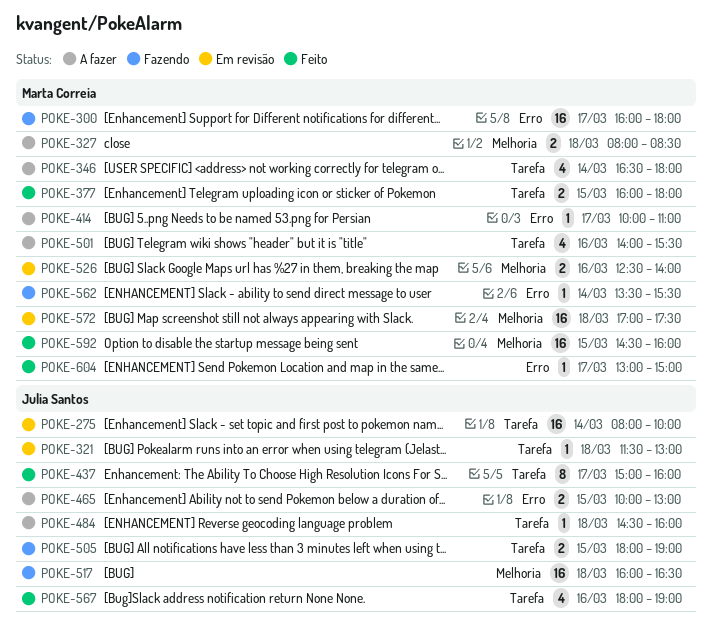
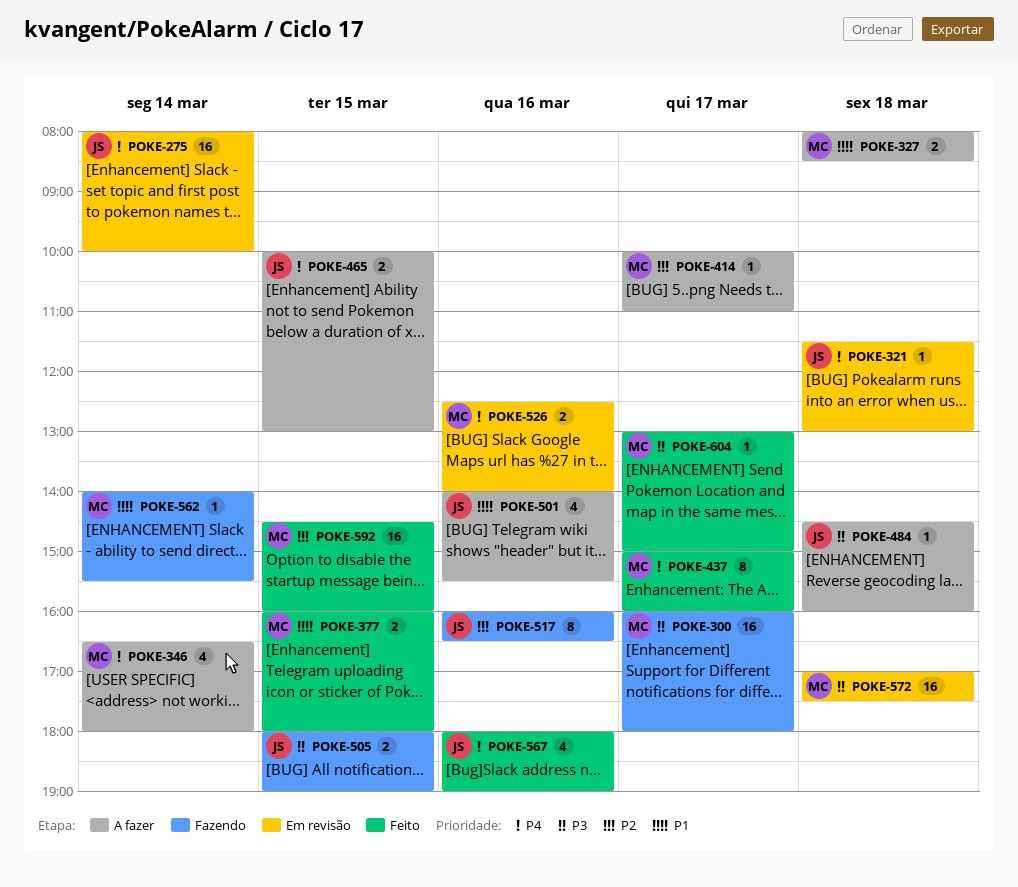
POKE-437, owner: Julia Santos -> Marta Correia
POKE-501, owner: Marta Correia -> Julia Santos
POKE-517, estimate: 16 -> 8
POKE-517, day: Mar 18 -> Mar 16
POKE-562, begins: 13:30 -> 14:00

